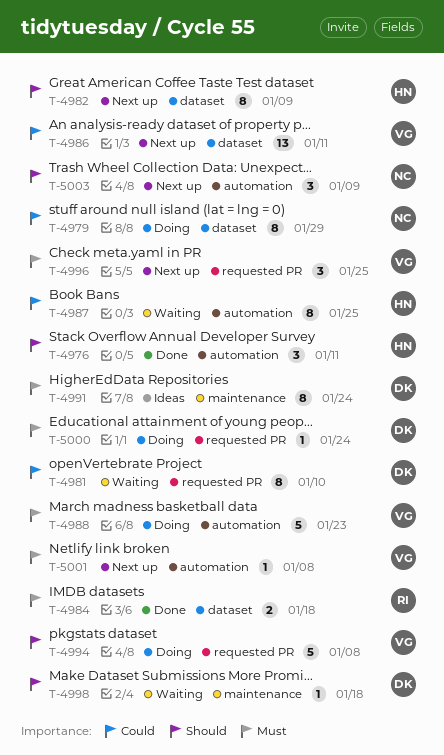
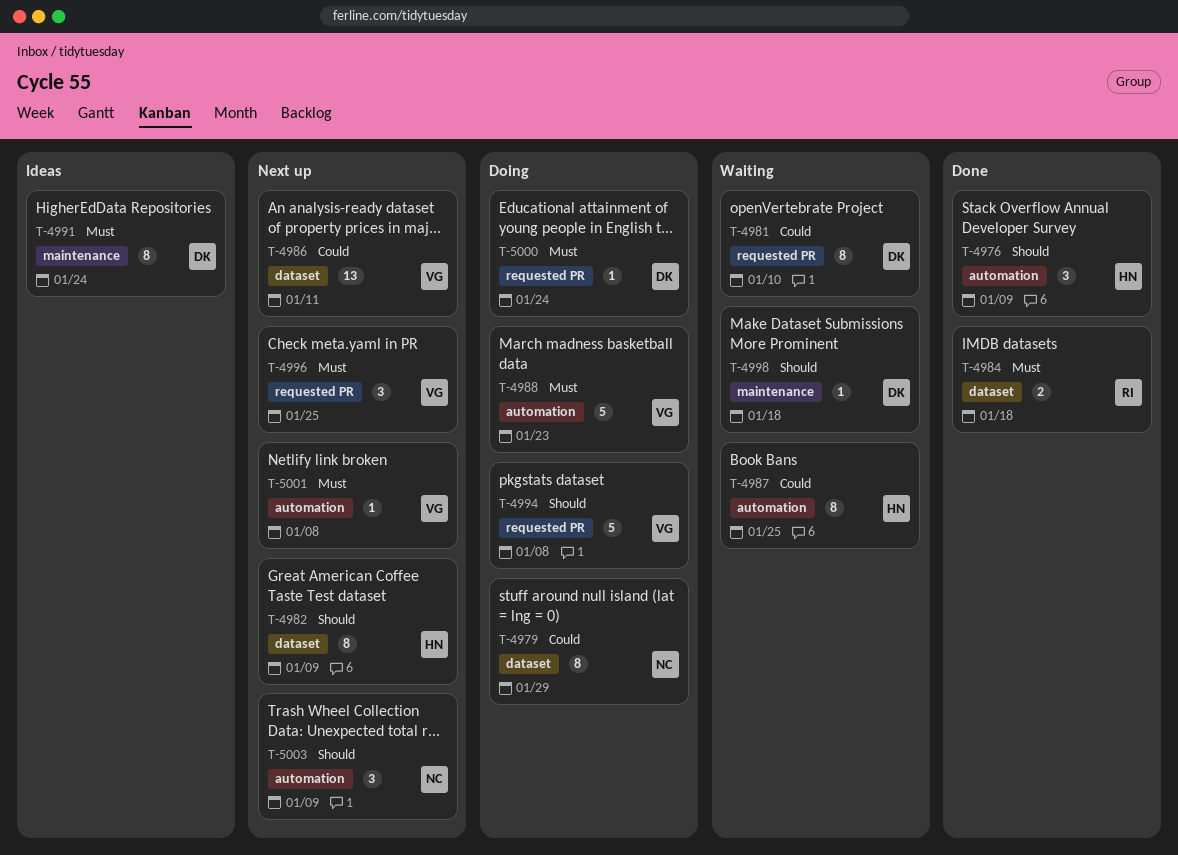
T-4976, due: Jan 11 -> Jan 9

